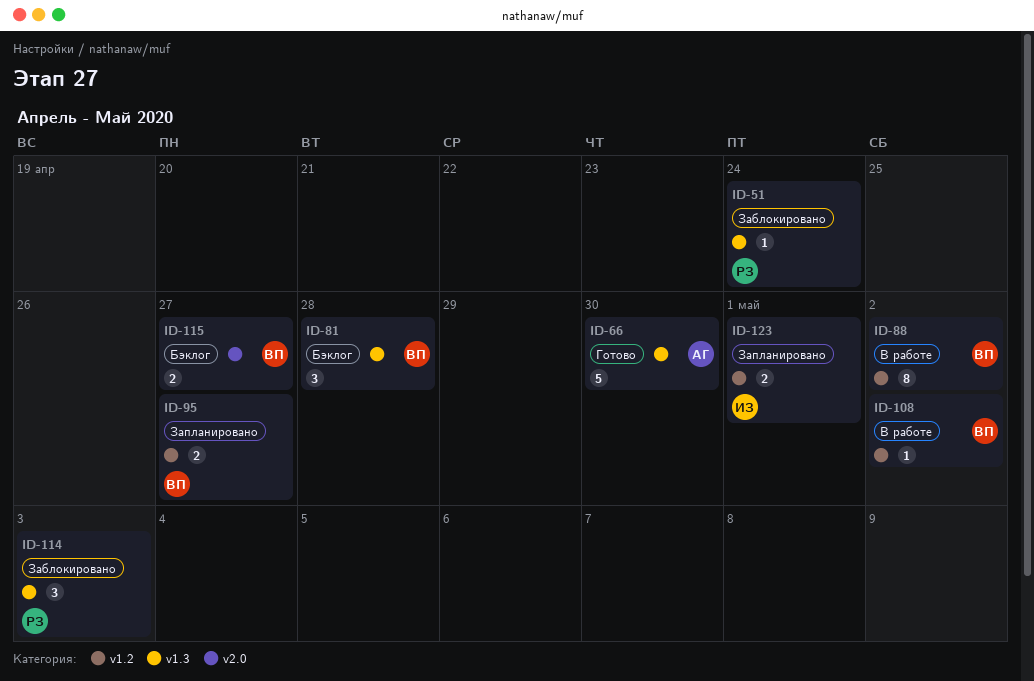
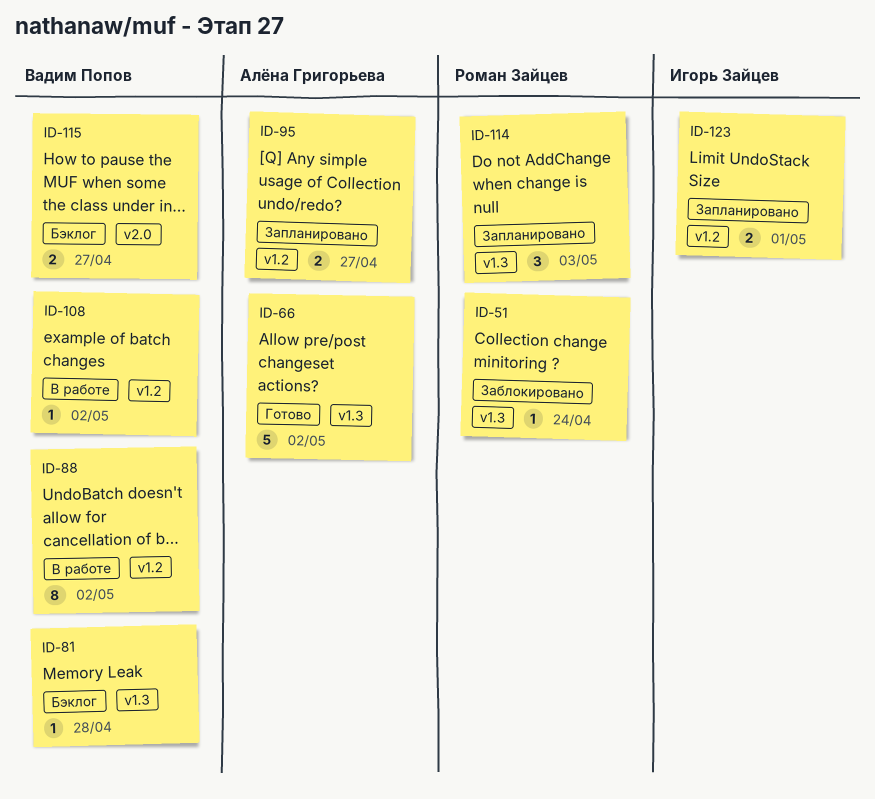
ID-66, due: Apr 30 -> May 2
ID-81, estimate: 3 -> 1
ID-95, owner: Вадим Попов -> Алёна Григорьева
ID-114, status: Заблокировано -> Запланировано

